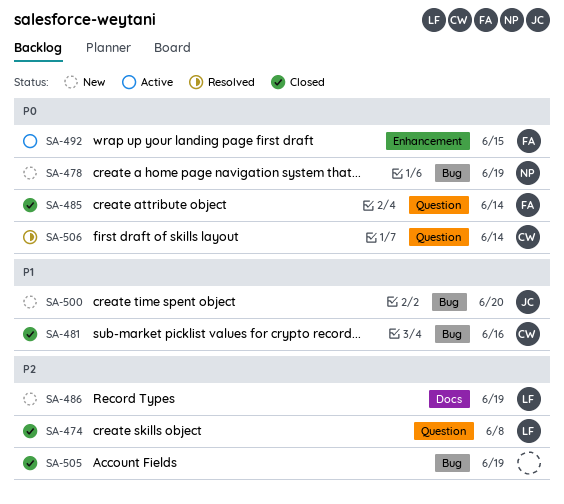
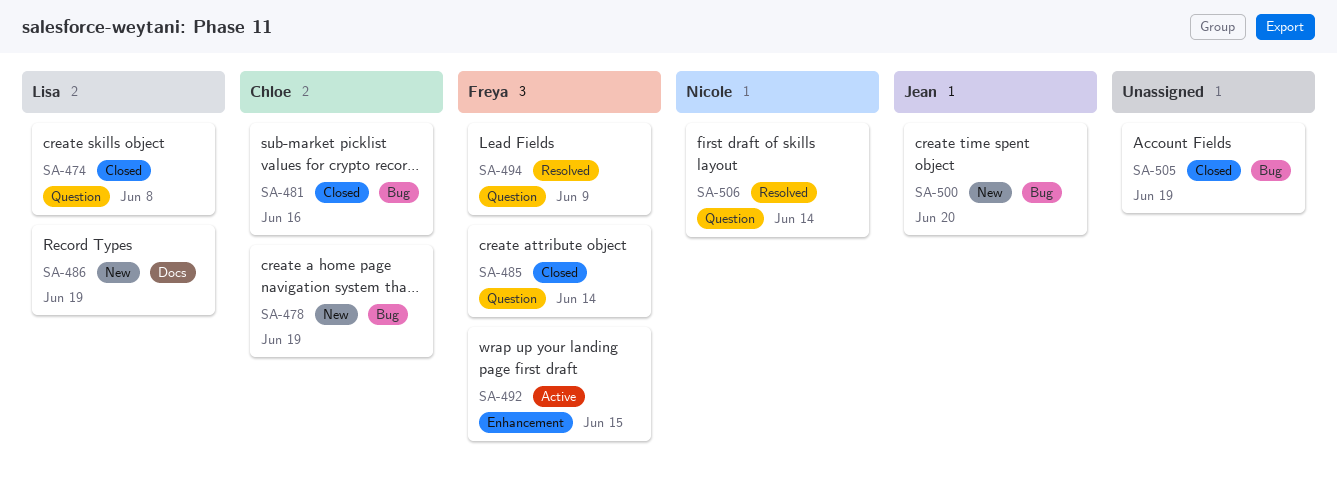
SA-478, owner: Nicole -> Chloe
SA-494: none -> present
SA-506, owner: Chloe -> Nicole

